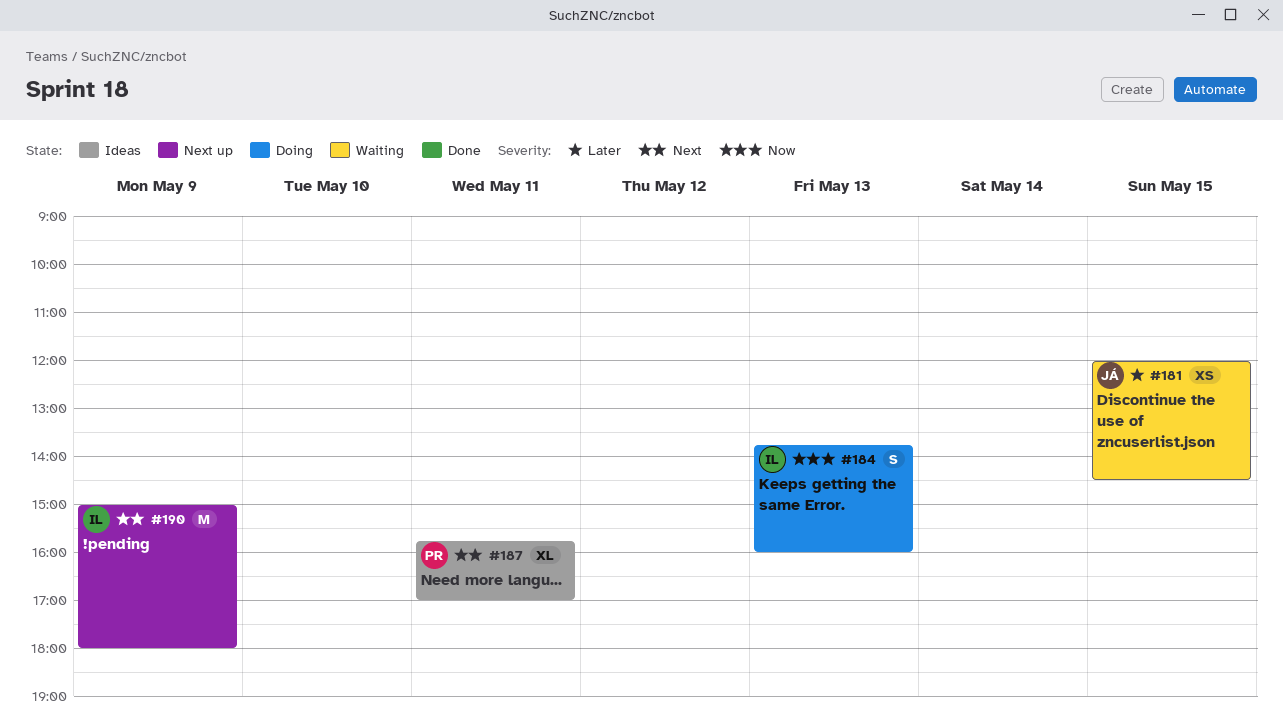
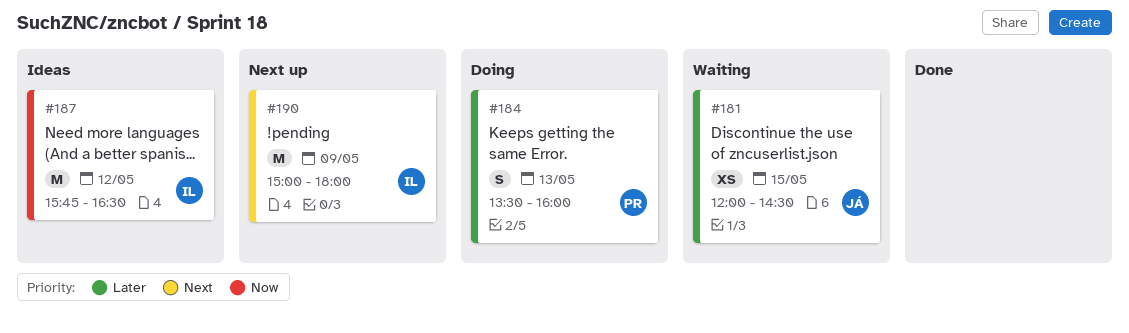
#184, owner: IL -> PR
#184, priority: Now -> Later
#184, begins: 13:45 -> 13:30
#187, owner: PR -> IL
#187, priority: Next -> Now
#187, estimate: XL -> M
#187, day: May 11 -> May 12
#187, ends: 17:00 -> 16:30

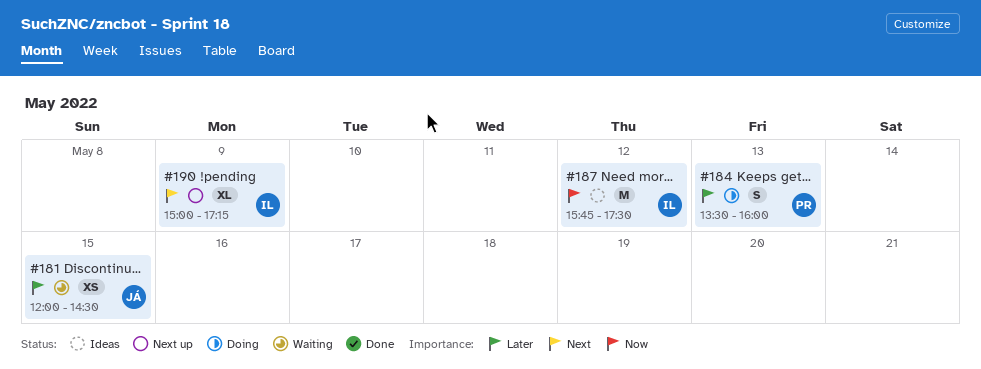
#187, ends: 16:30 -> 17:30
#190, estimate: M -> XL
#190, ends: 18:00 -> 17:15

